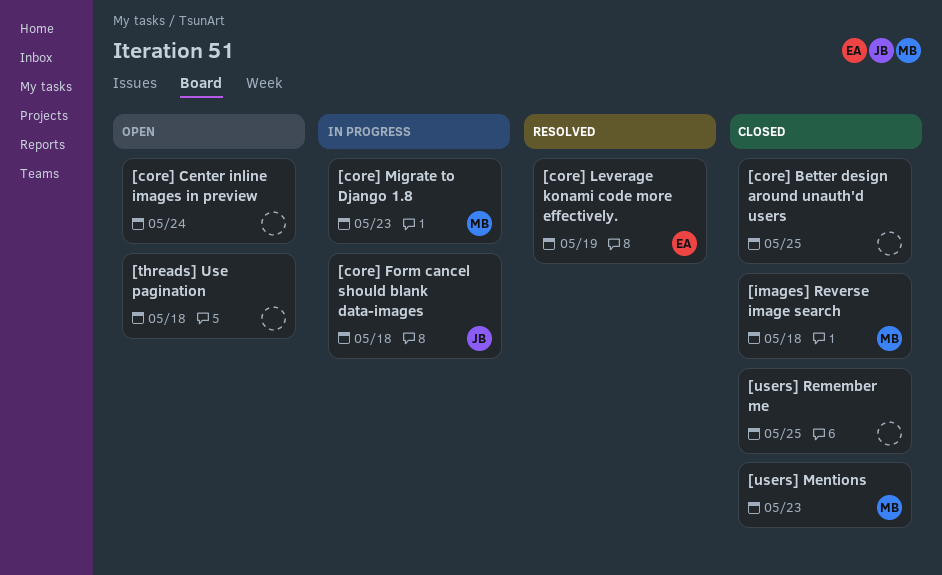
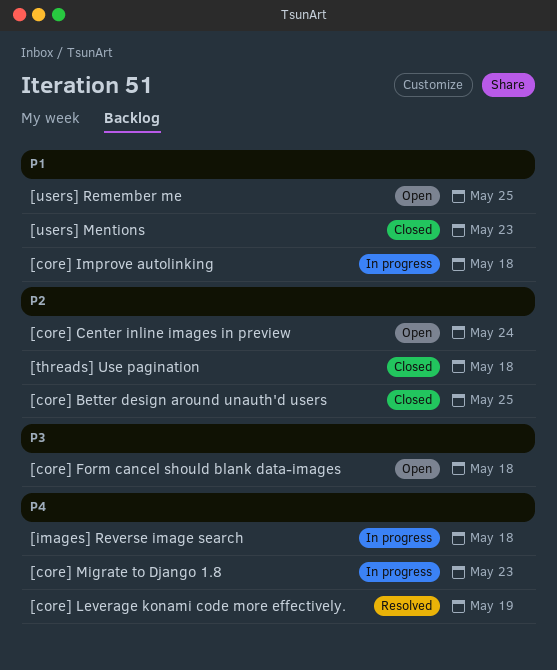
[core] Form cancel should blank data-images, status: In progress -> Open
[core] Improve autolinking: none -> present
[images] Reverse image search, status: Closed -> In progress
[threads] Use pagination, status: Open -> Closed
[users] Remember me, status: Closed -> Open

